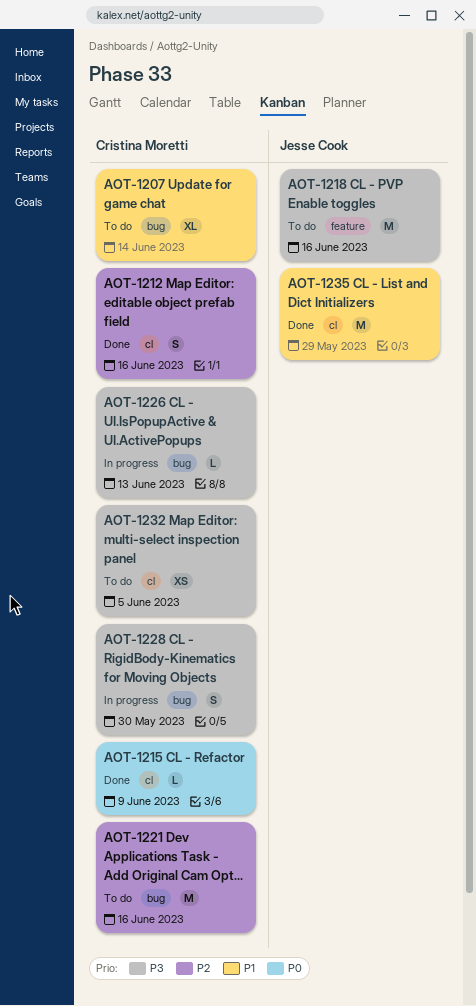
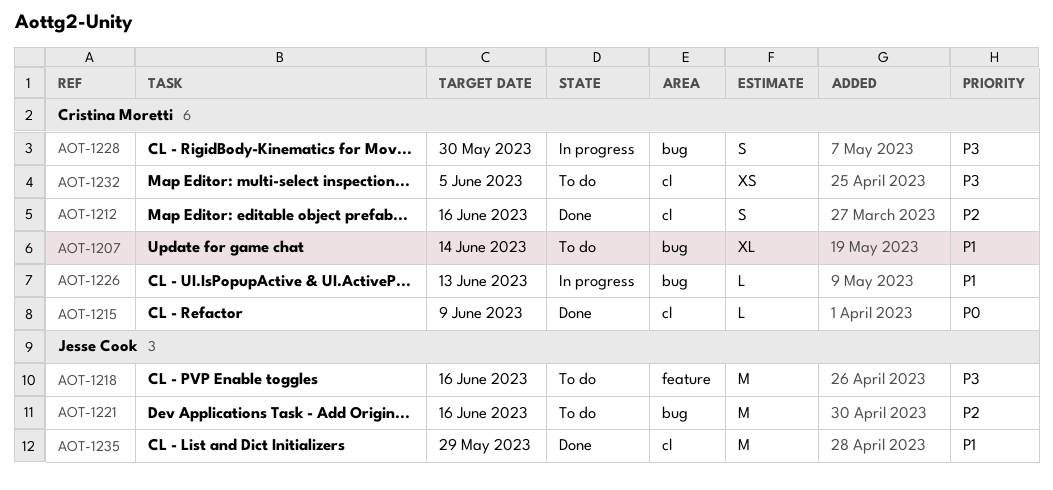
AOT-1221, owner: Cristina Moretti -> Jesse Cook
AOT-1226, priority: P3 -> P1

